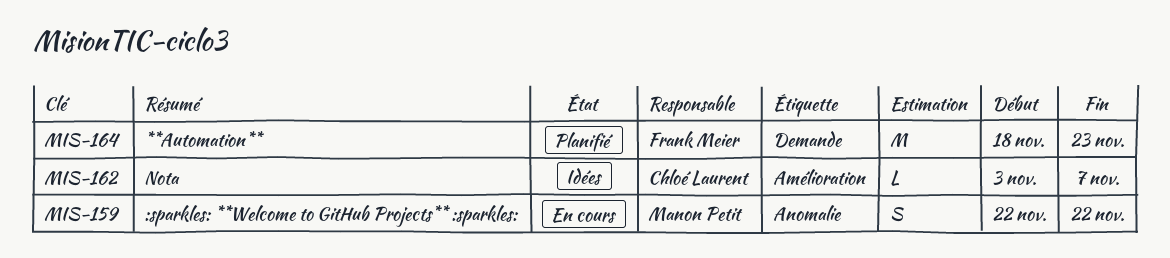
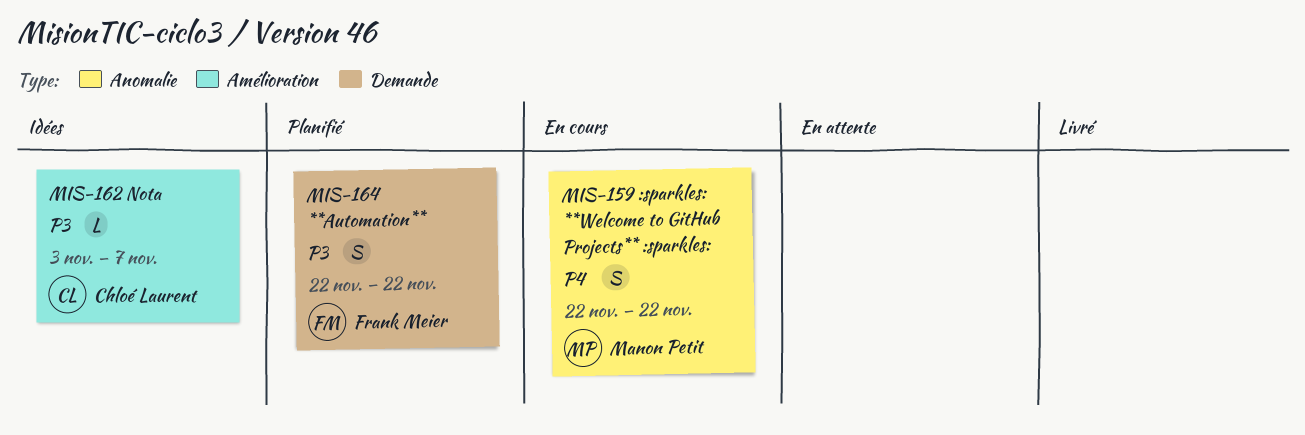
MIS-164, estimate: M -> S
MIS-164, start: Nov 18 -> Nov 22
MIS-164, due: Nov 23 -> Nov 22

